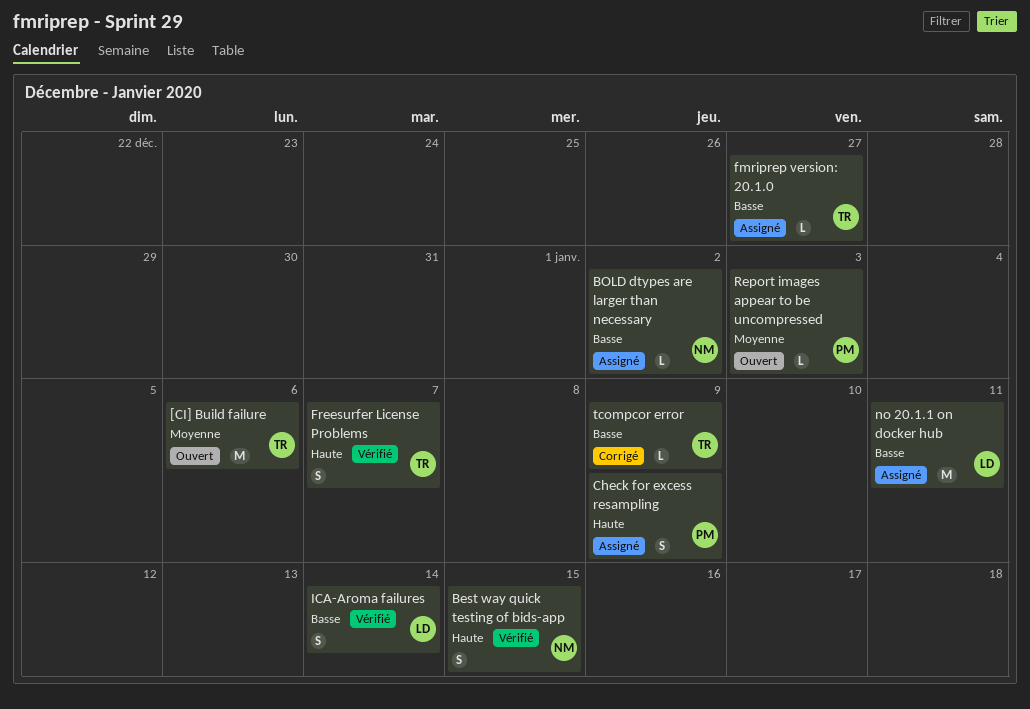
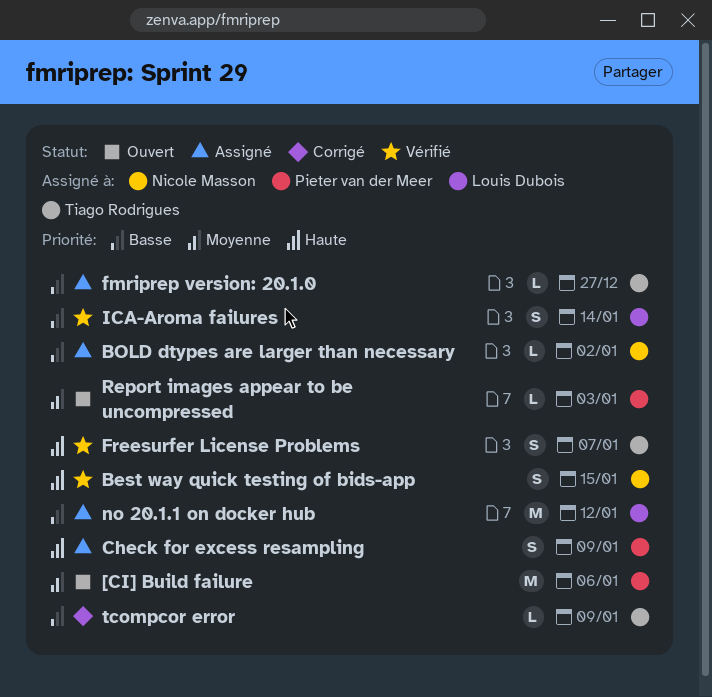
[CI] Build failure, owner: Tiago Rodrigues -> Pieter van der Meer
no 20.1.1 on docker hub, due: Jan 11 -> Jan 12

